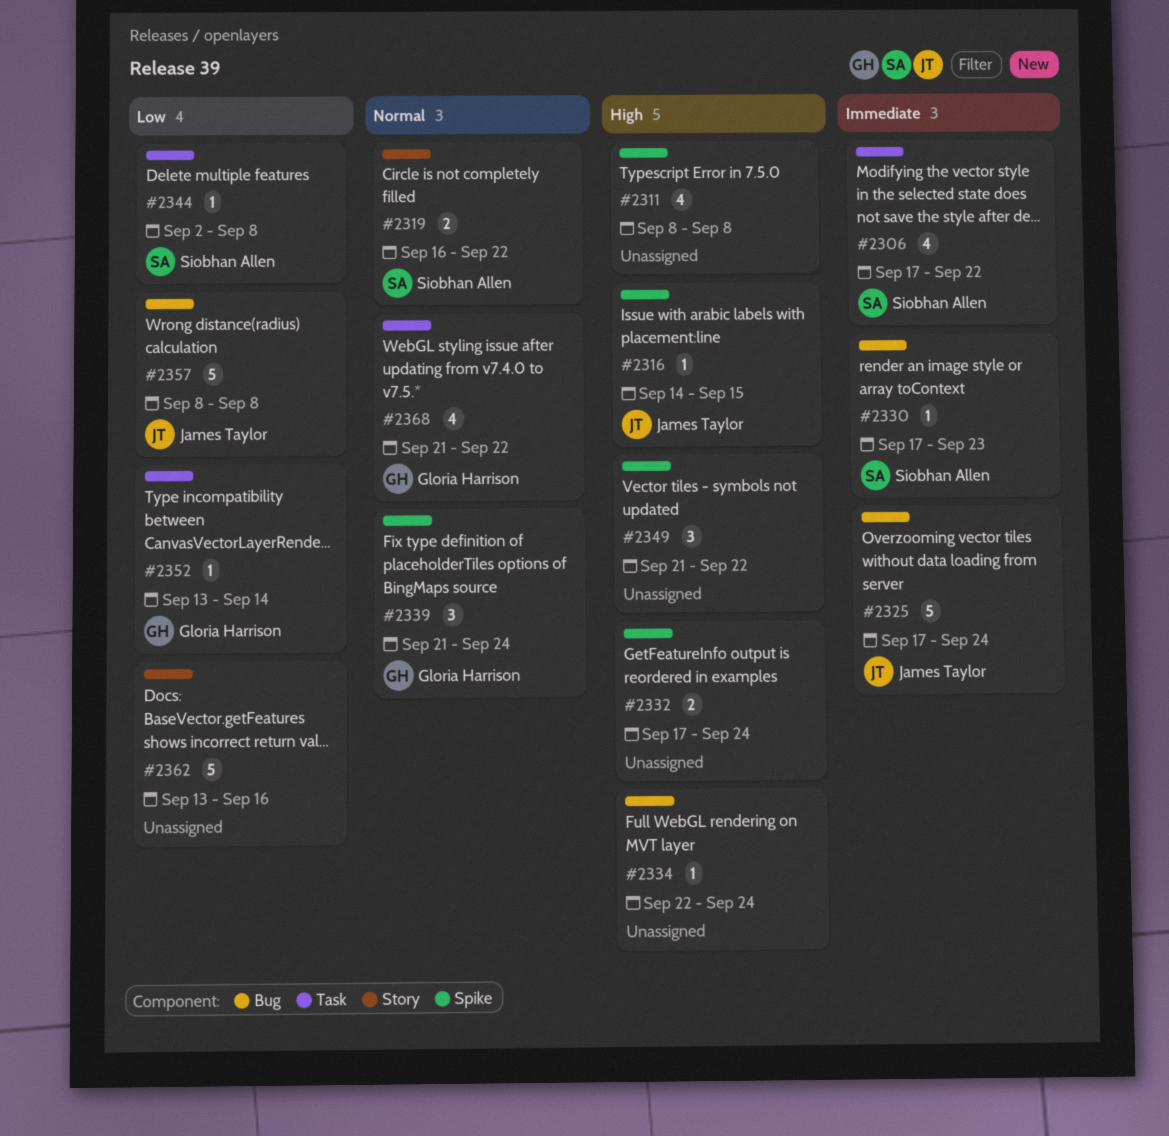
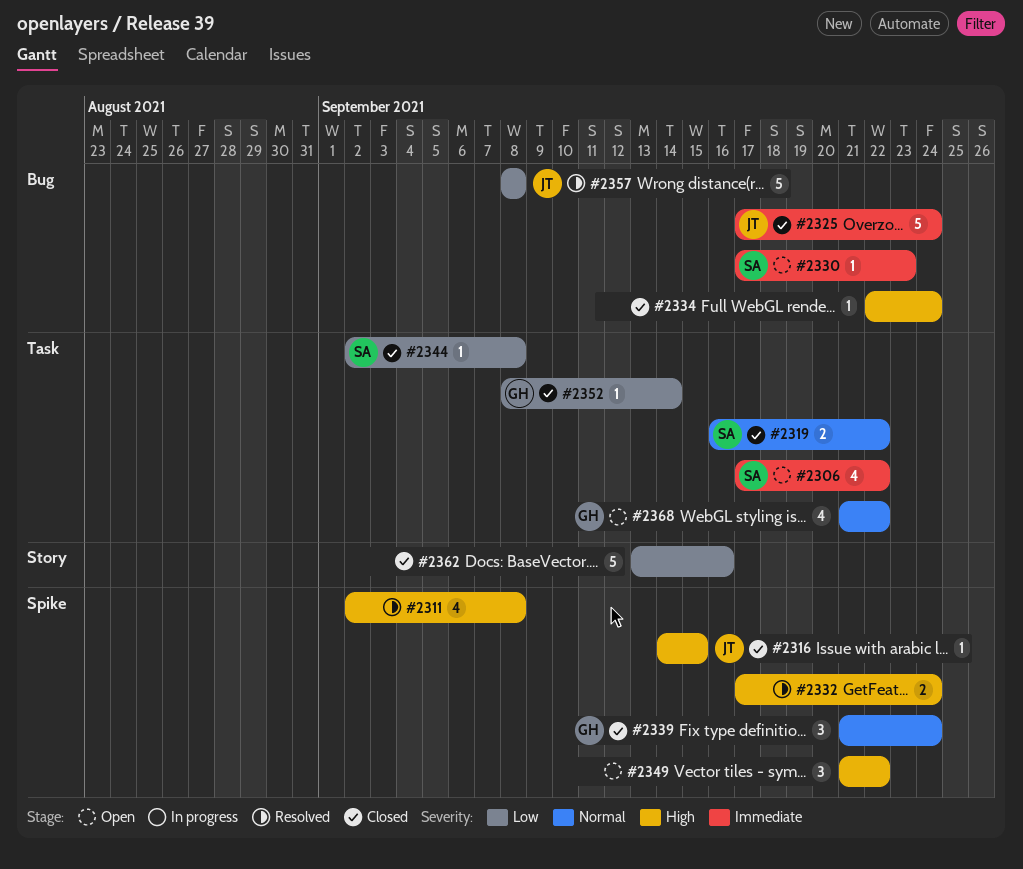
#2311, start: Sep 8 -> Sep 2
#2319, label: Story -> Task
#2352, start: Sep 13 -> Sep 8

